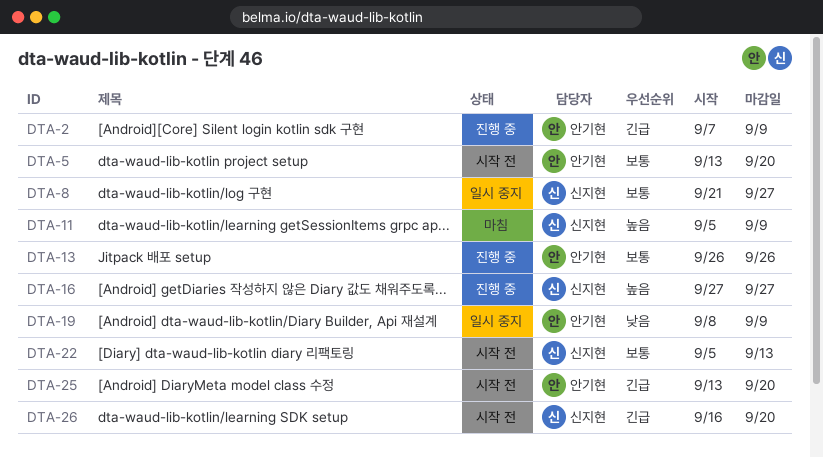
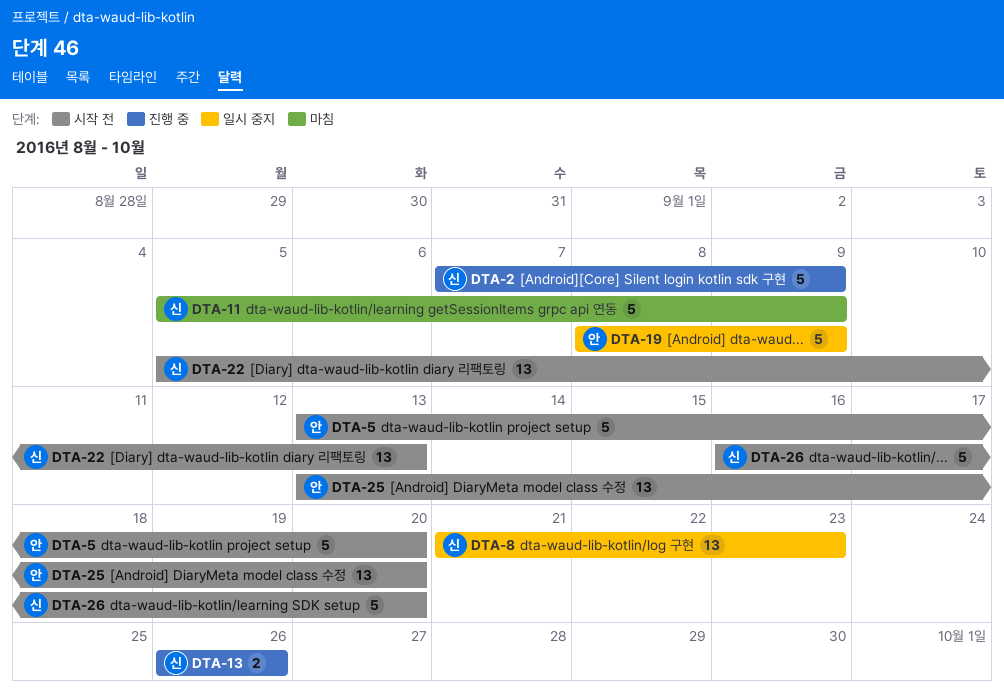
DTA-2, owner: 안기현 -> 신지현
DTA-8, due: Sep 27 -> Sep 23
DTA-13, owner: 안기현 -> 신지현
DTA-16: present -> none

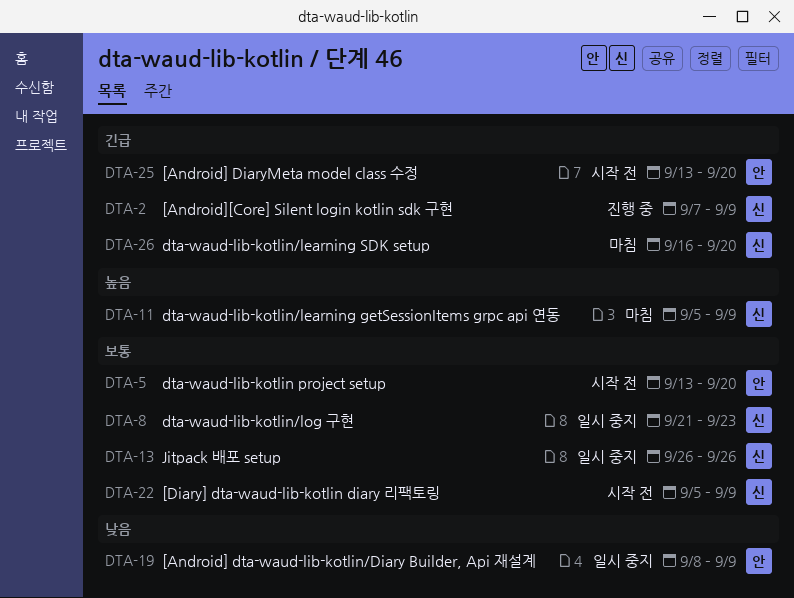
DTA-13, status: 진행 중 -> 일시 중지
DTA-22, due: Sep 13 -> Sep 9
DTA-26, status: 시작 전 -> 마침

